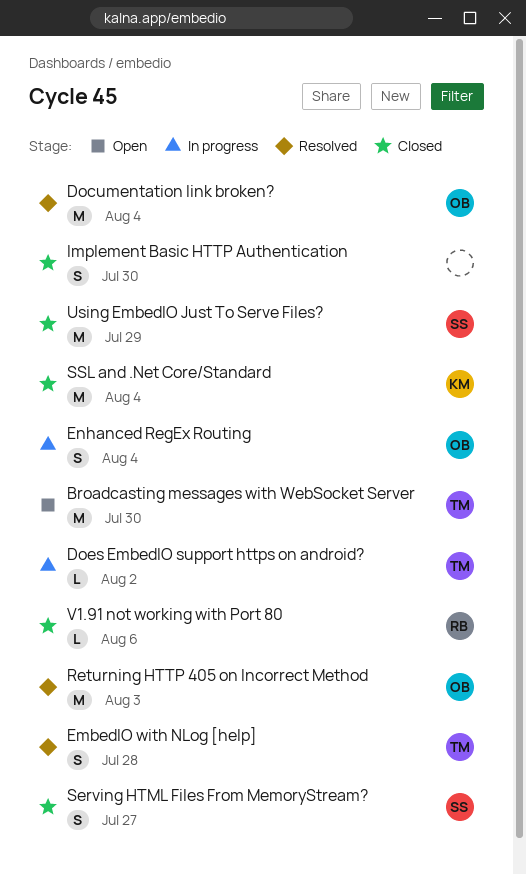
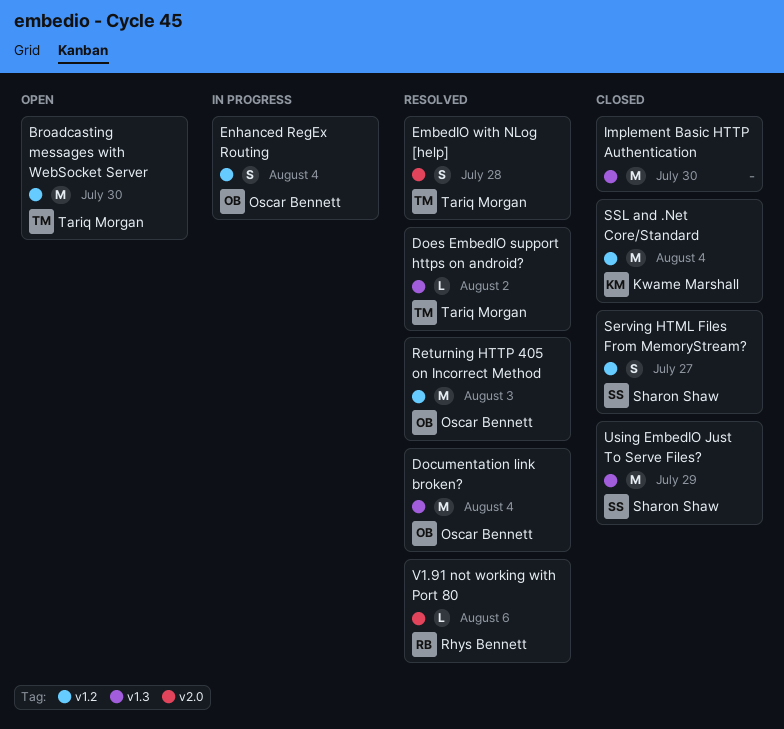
Does EmbedIO support https on android?, status: In progress -> Resolved
Implement Basic HTTP Authentication, estimate: S -> M
V1.91 not working with Port 80, status: Closed -> Resolved

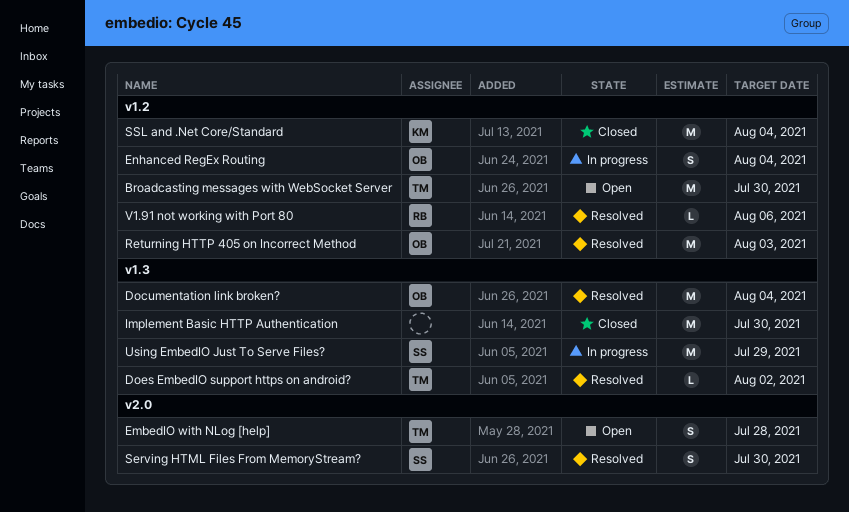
EmbedIO with NLog [help], status: Resolved -> Open
Serving HTML Files From MemoryStream?, status: Closed -> Resolved
Serving HTML Files From MemoryStream?, label: v1.2 -> v2.0
Serving HTML Files From MemoryStream?, due: Jul 27 -> Jul 30
Using EmbedIO Just To Serve Files?, status: Closed -> In progress
V1.91 not working with Port 80, label: v2.0 -> v1.2

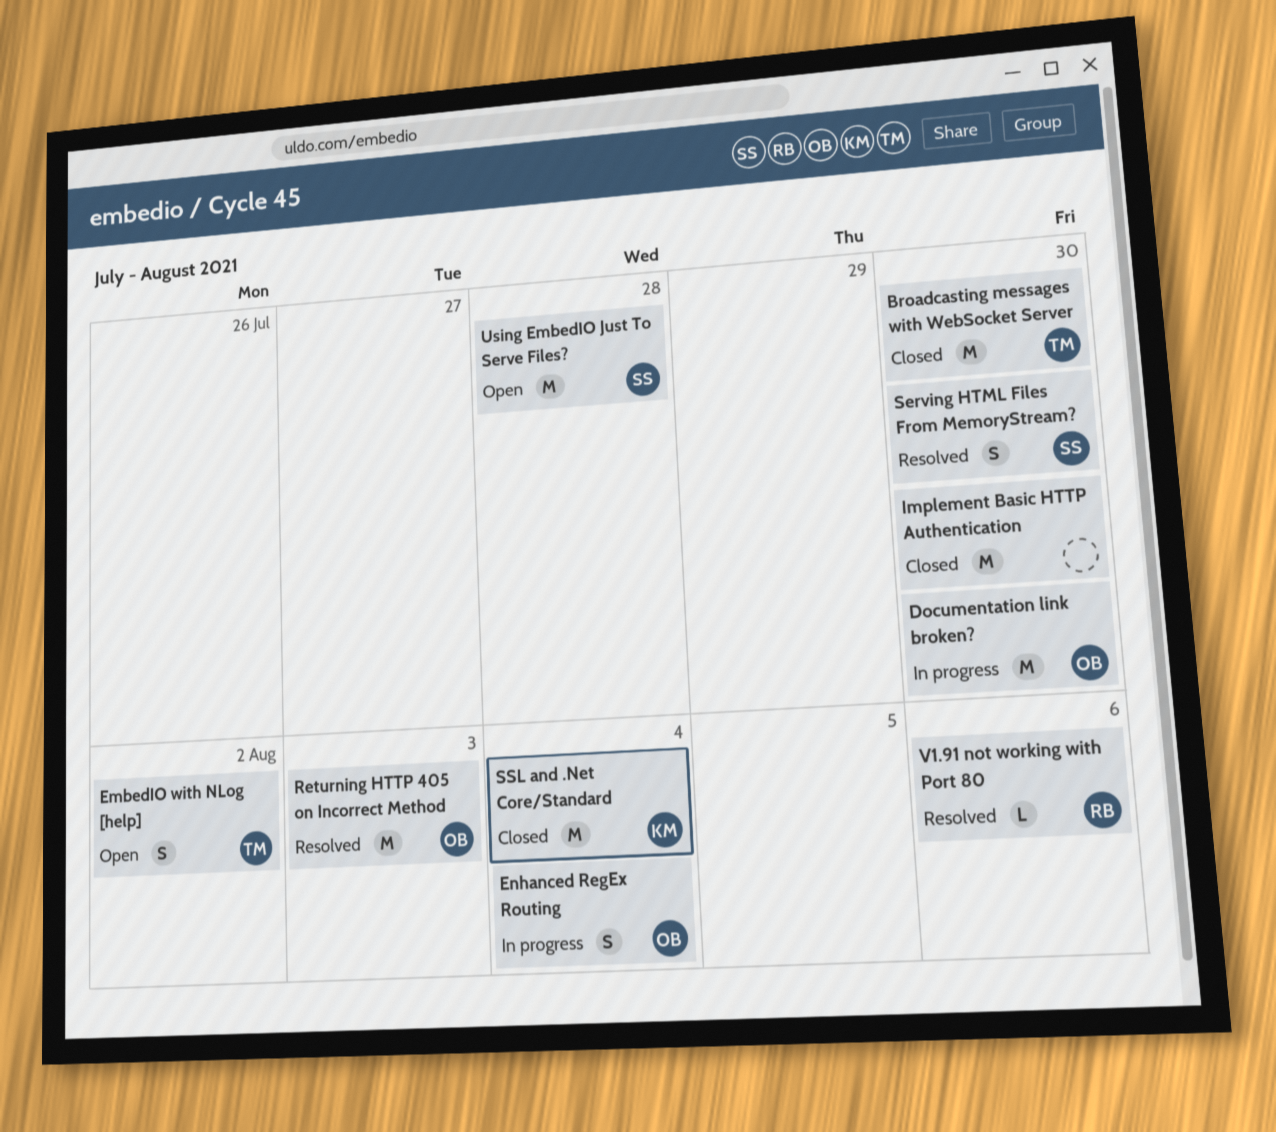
Broadcasting messages with WebSocket Server, status: Open -> Closed
Documentation link broken?, status: Resolved -> In progress
Documentation link broken?, due: Aug 4 -> Jul 30
Does EmbedIO support https on android?: present -> none
EmbedIO with NLog [help], due: Jul 28 -> Aug 2
Using EmbedIO Just To Serve Files?, status: In progress -> Open
Using EmbedIO Just To Serve Files?, due: Jul 29 -> Jul 28

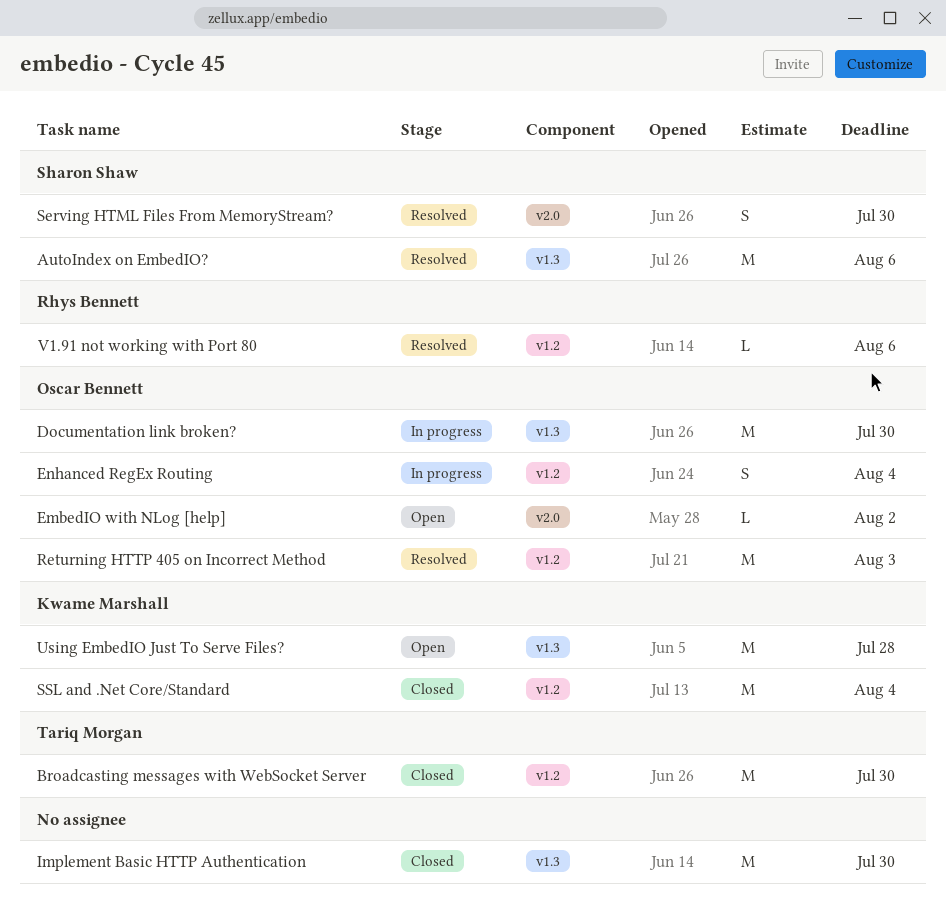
AutoIndex on EmbedIO?: none -> present
EmbedIO with NLog [help], owner: Tariq Morgan -> Oscar Bennett
EmbedIO with NLog [help], estimate: S -> L
Using EmbedIO Just To Serve Files?, owner: Sharon Shaw -> Kwame Marshall

